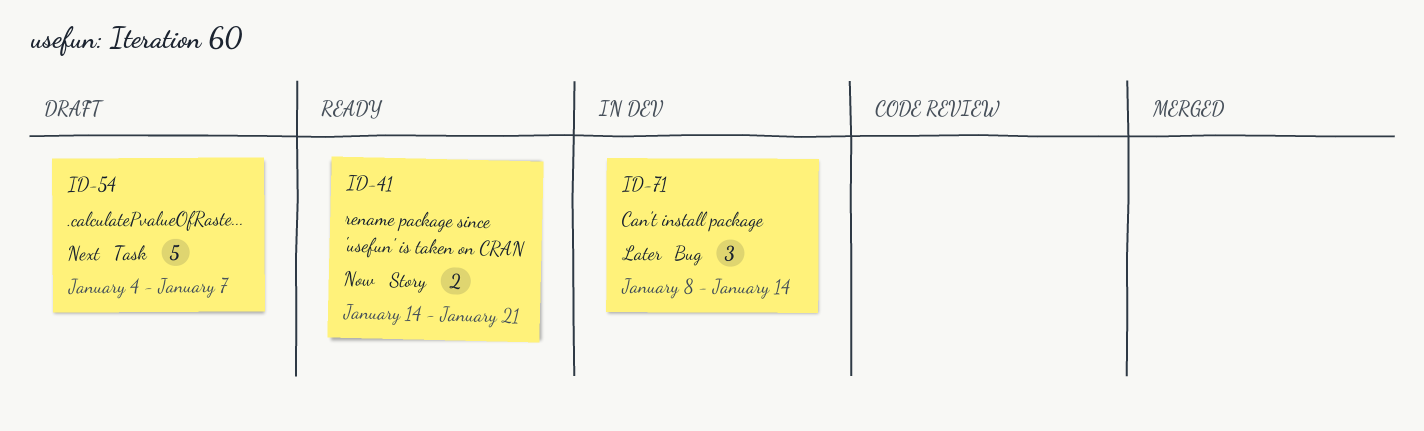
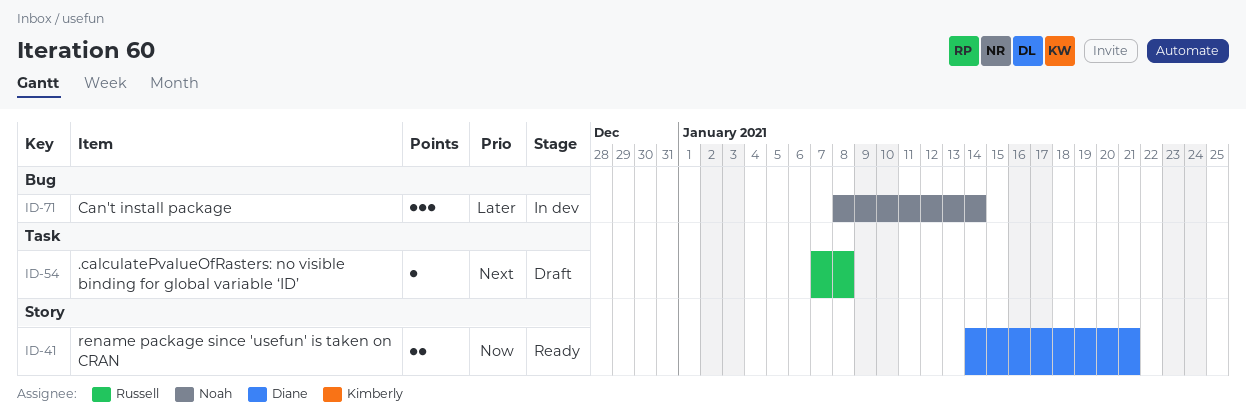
ID-54, estimate: 5 -> 1
ID-54, start: Jan 4 -> Jan 7
ID-54, due: Jan 7 -> Jan 8

